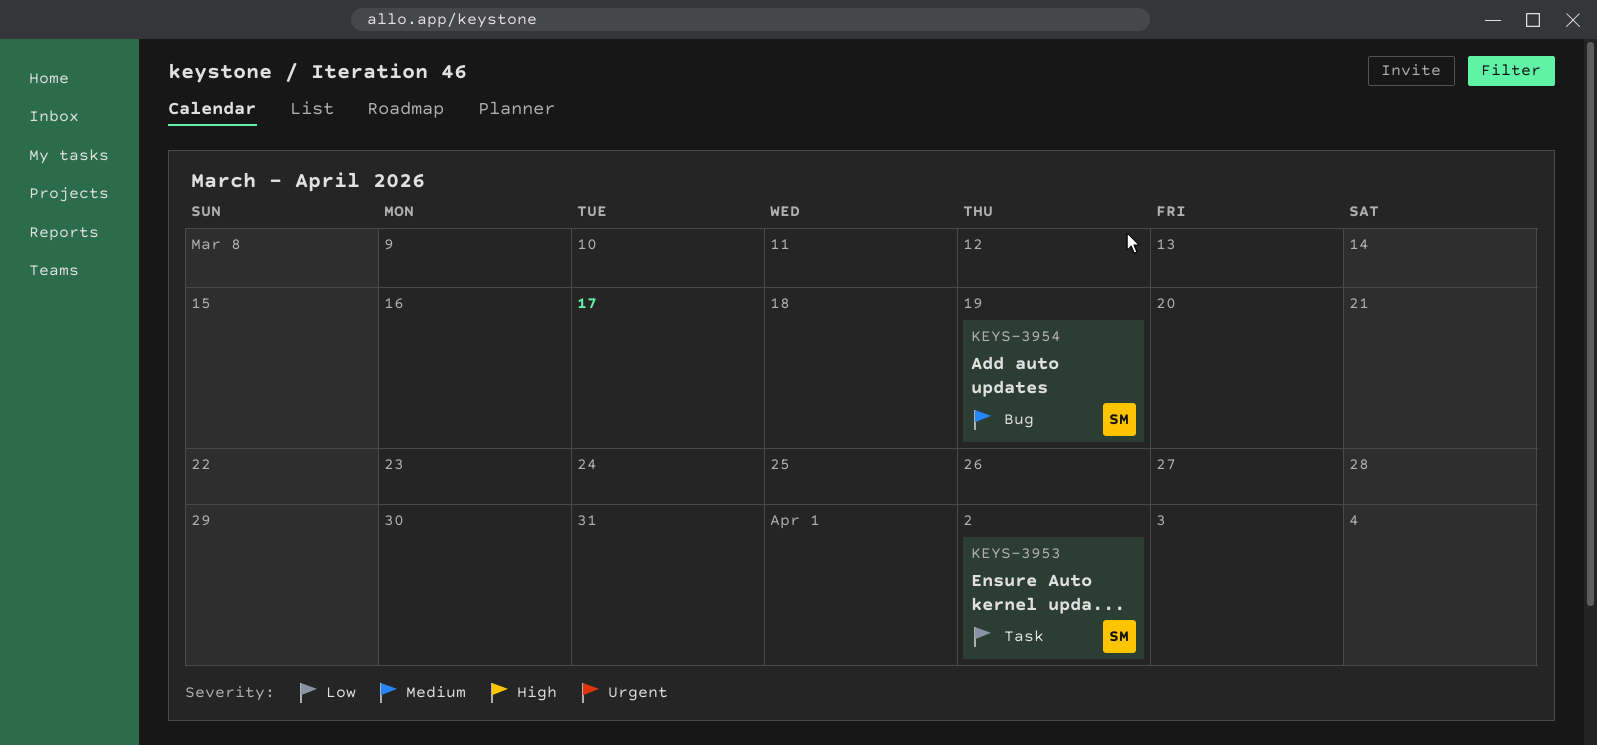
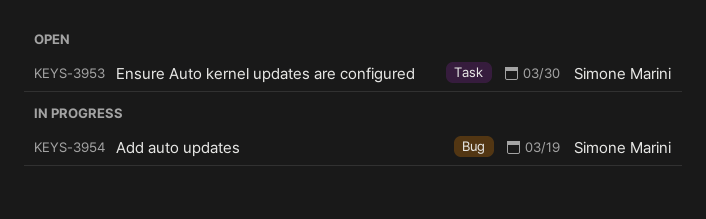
KEYS-3953, due: Apr 2 -> Mar 30

